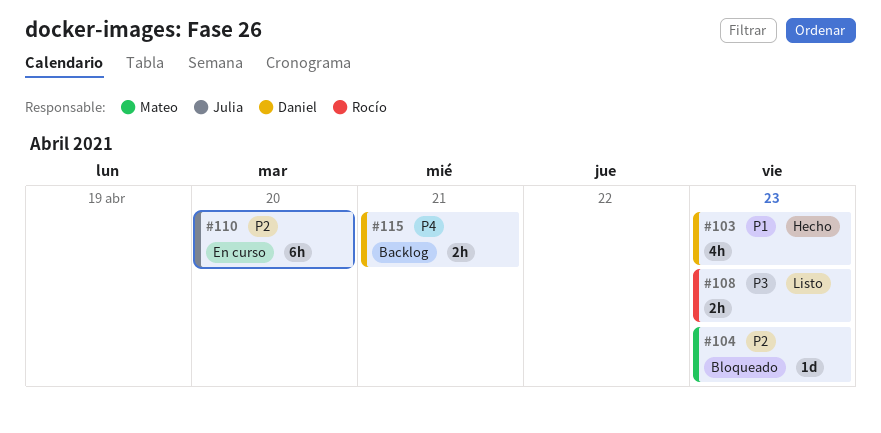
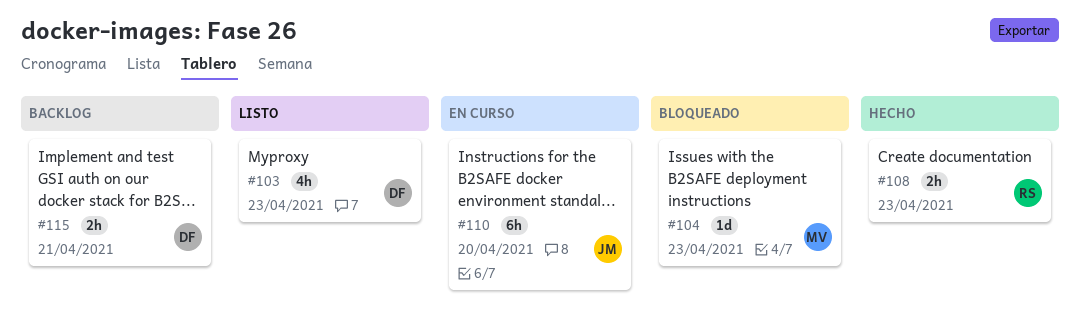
#103, status: Hecho -> Listo
#108, status: Listo -> Hecho

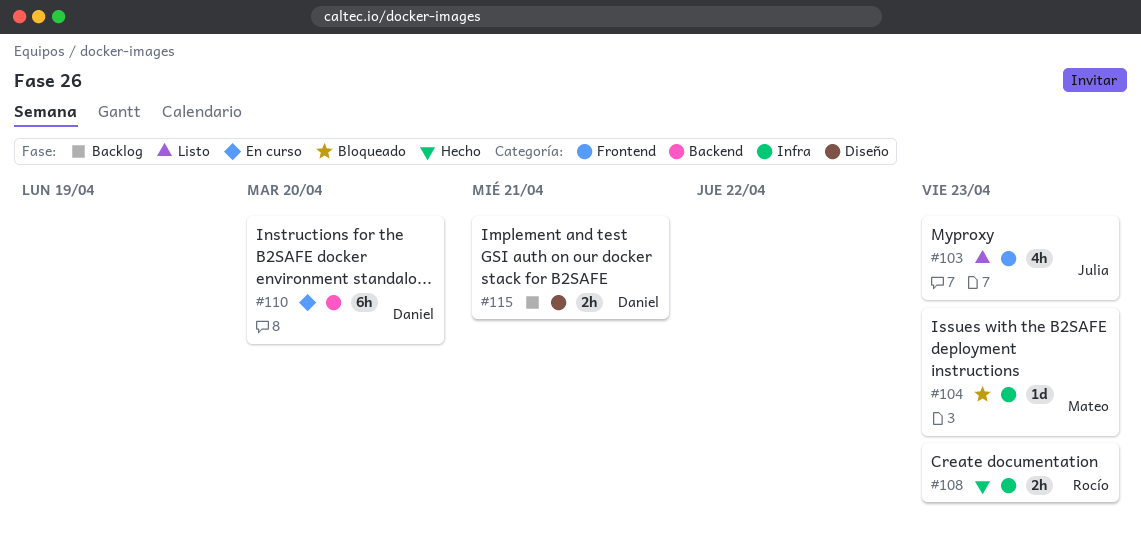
#103, owner: Daniel -> Julia
#110, owner: Julia -> Daniel

